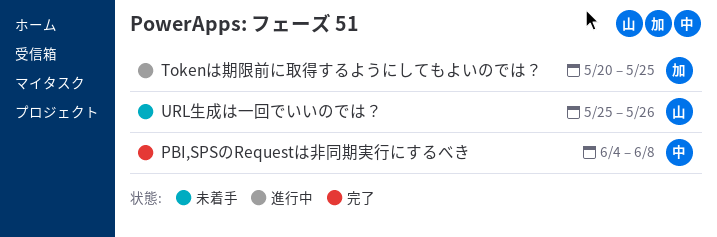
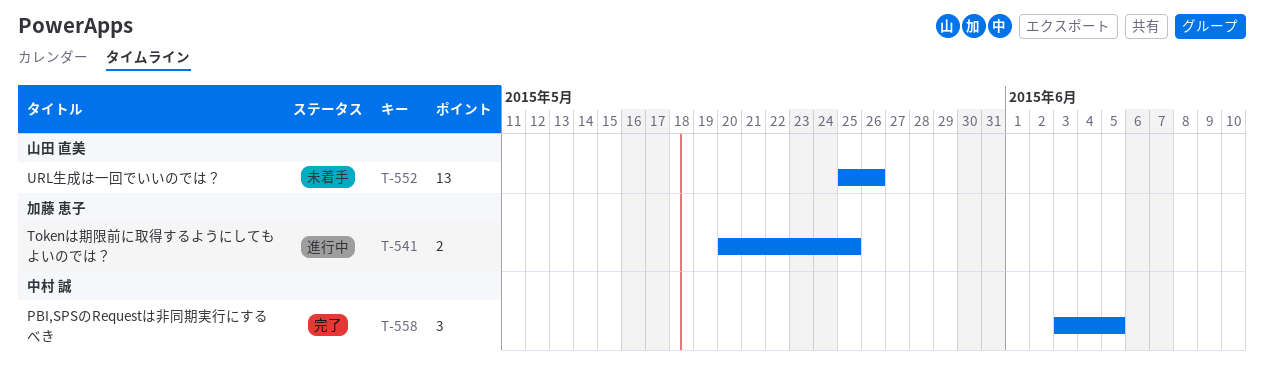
PBI,SPSのRequestは非同期実行にするべき, start: Jun 4 -> Jun 3
PBI,SPSのRequestは非同期実行にするべき, due: Jun 8 -> Jun 5

